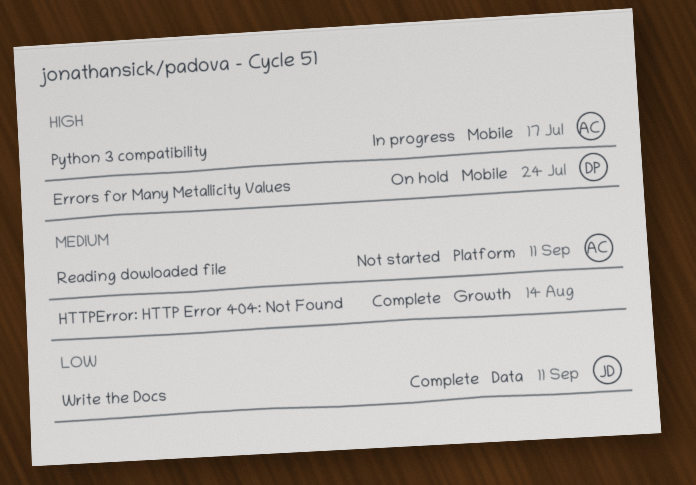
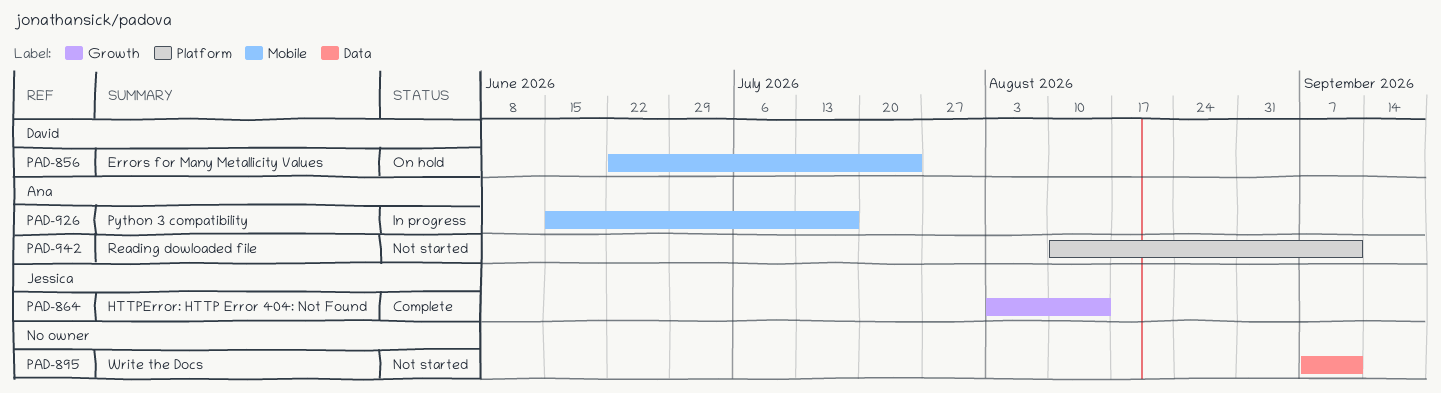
HTTPError: HTTP Error 404: Not Found, owner: none -> Jessica
Write the Docs, status: Complete -> Not started
Write the Docs, owner: Jessica -> none

